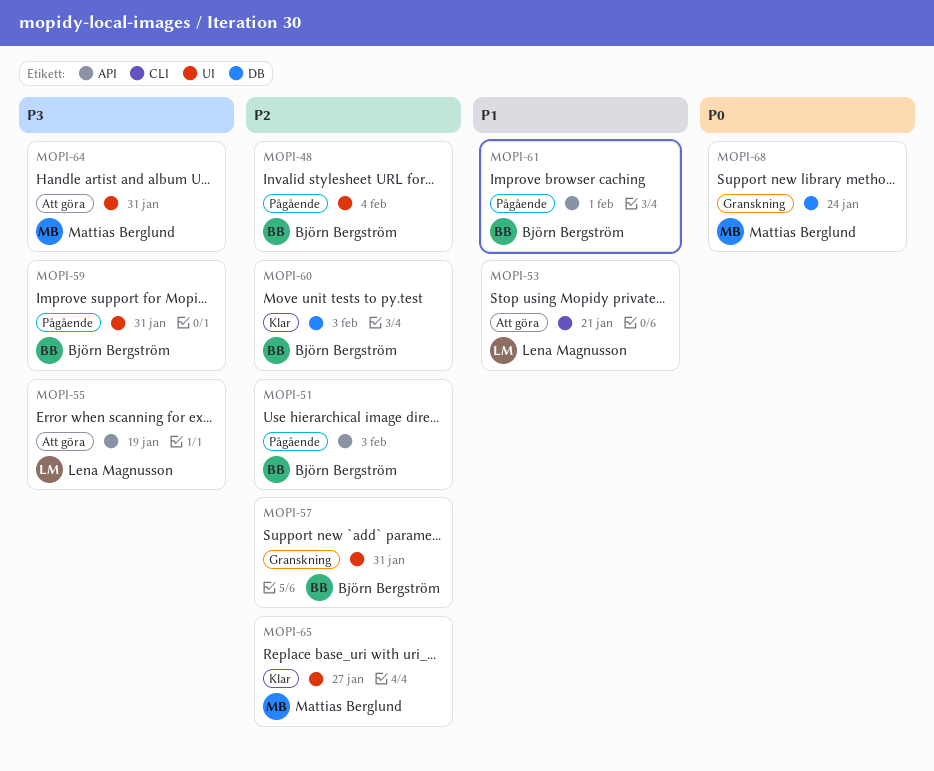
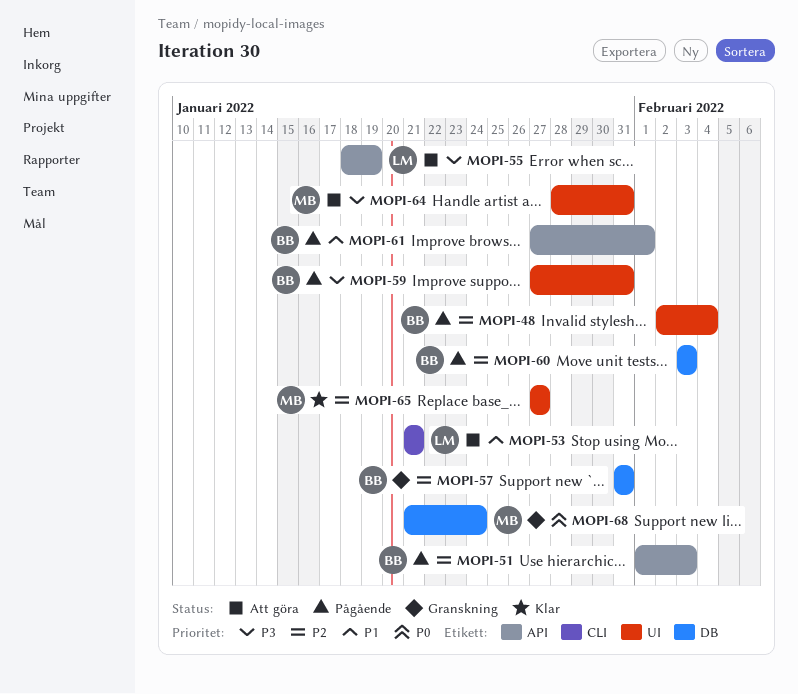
MOPI-57, label: UI -> DB
MOPI-60, status: Klar -> Pågående

